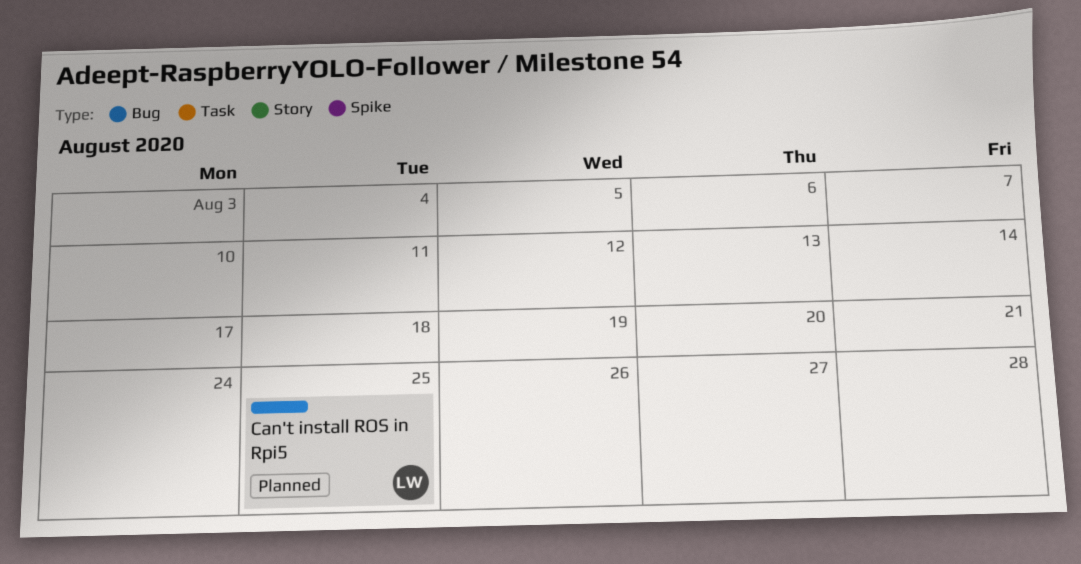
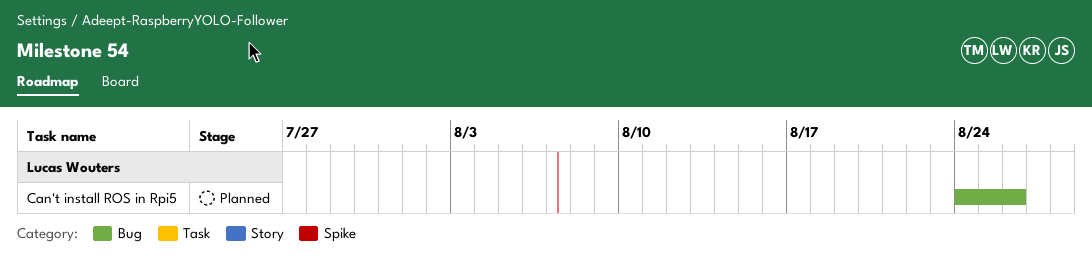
Can't install ROS in Rpi5, due: Aug 25 -> Aug 26

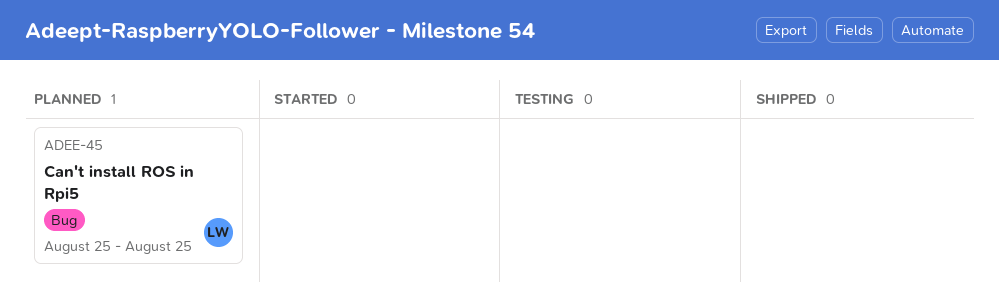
Can't install ROS in Rpi5, start: Aug 24 -> Aug 25
Can't install ROS in Rpi5, due: Aug 26 -> Aug 25

